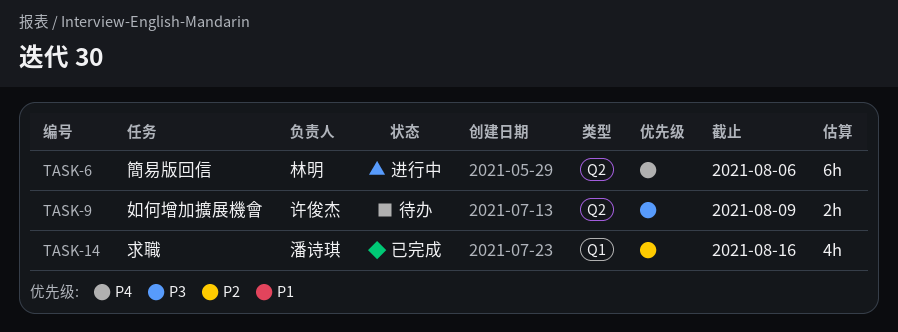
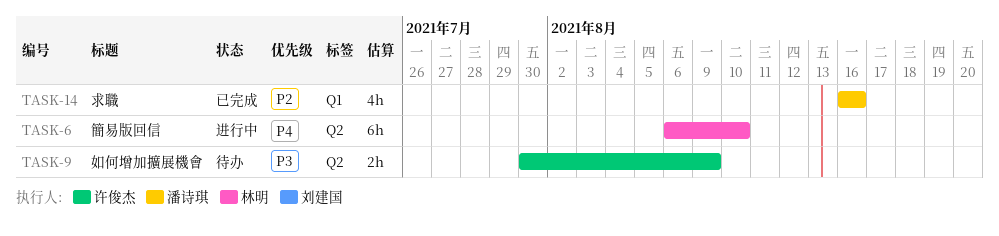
TASK-6, due: Aug 6 -> Aug 10

